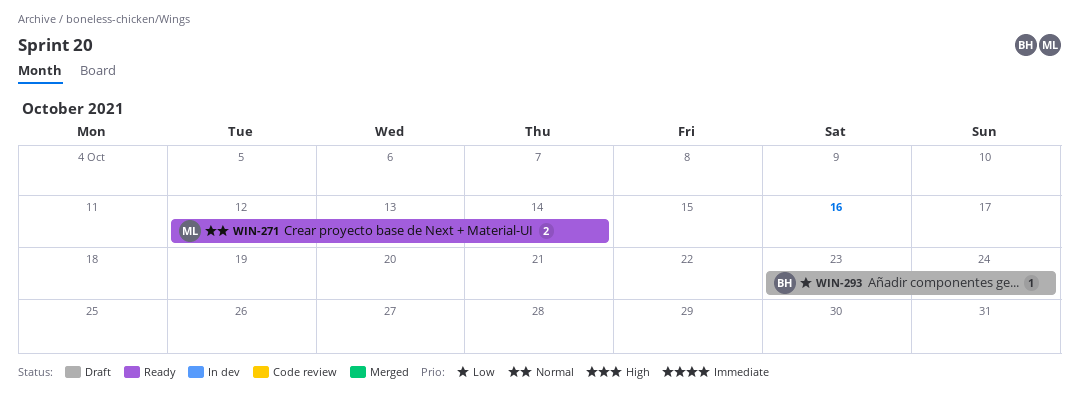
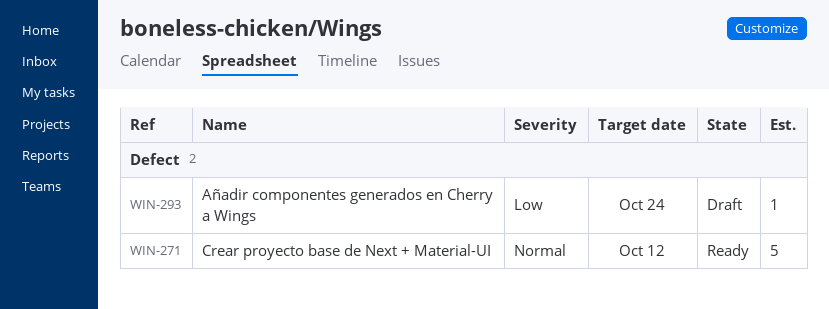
WIN-271, estimate: 2 -> 5
WIN-271, due: Oct 14 -> Oct 12

